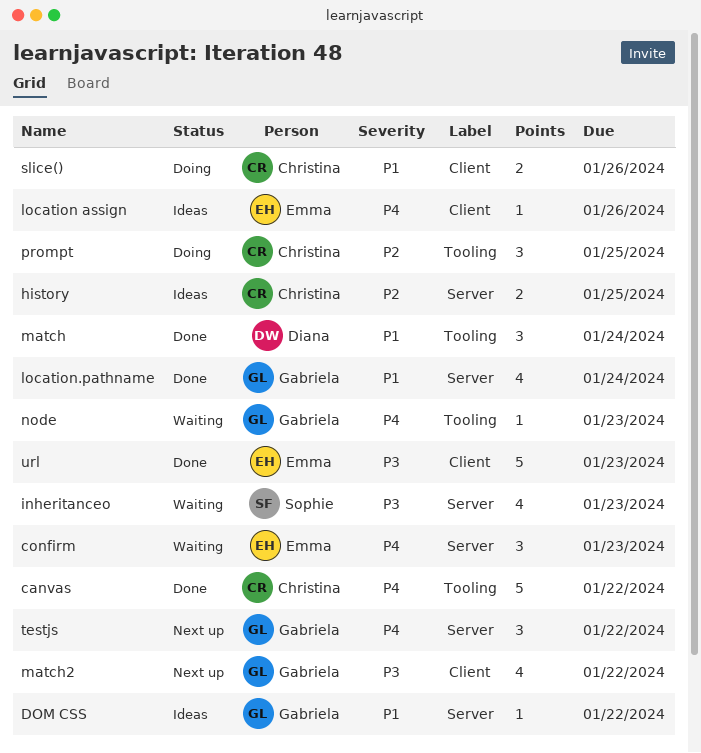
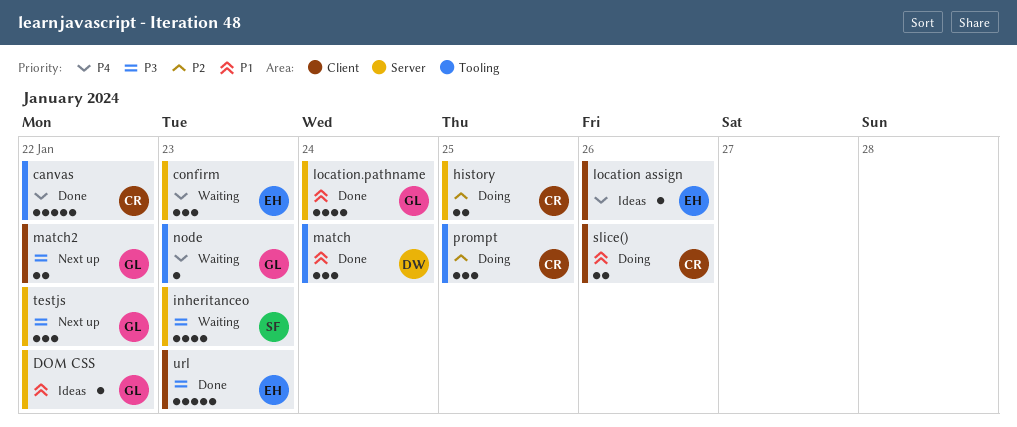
history, status: Ideas -> Doing
match2, estimate: 4 -> 2
testjs, priority: P4 -> P3

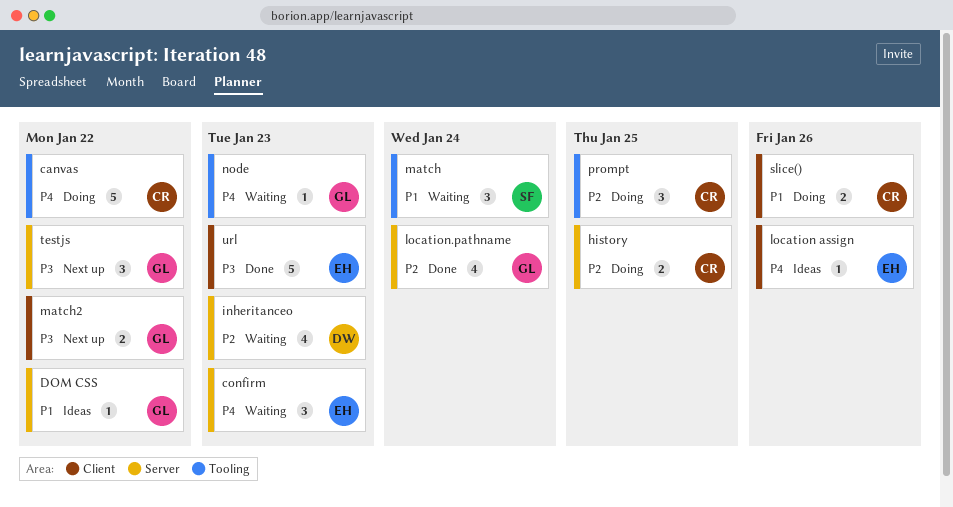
canvas, status: Done -> Doing
inheritanceo, owner: SF -> DW
inheritanceo, priority: P3 -> P2
location.pathname, priority: P1 -> P2
match, status: Done -> Waiting
match, owner: DW -> SF

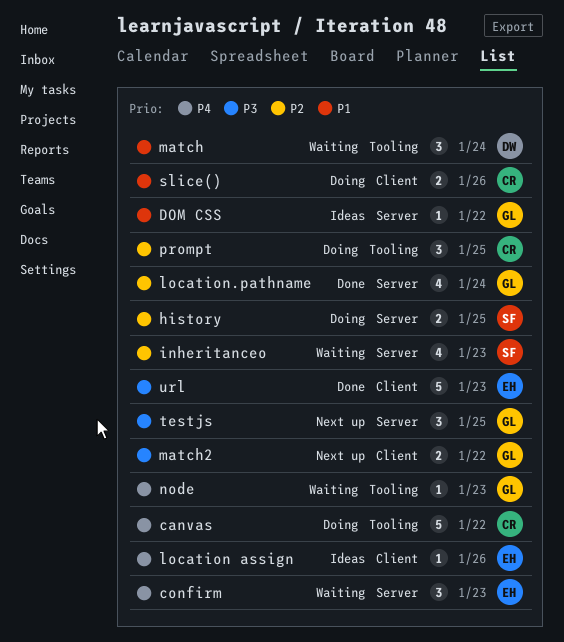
history, owner: CR -> SF
inheritanceo, owner: DW -> SF
match, owner: SF -> DW
testjs, due: Jan 22 -> Jan 25

